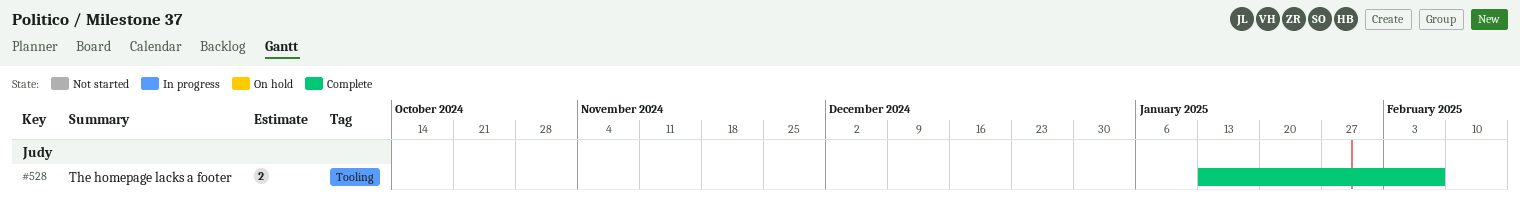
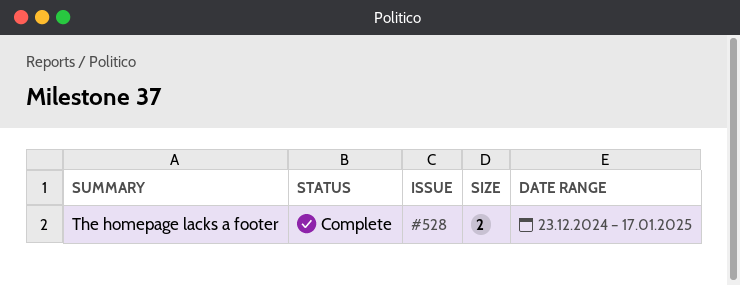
#528, start: Jan 13 -> Dec 23
#528, due: Feb 7 -> Jan 17

